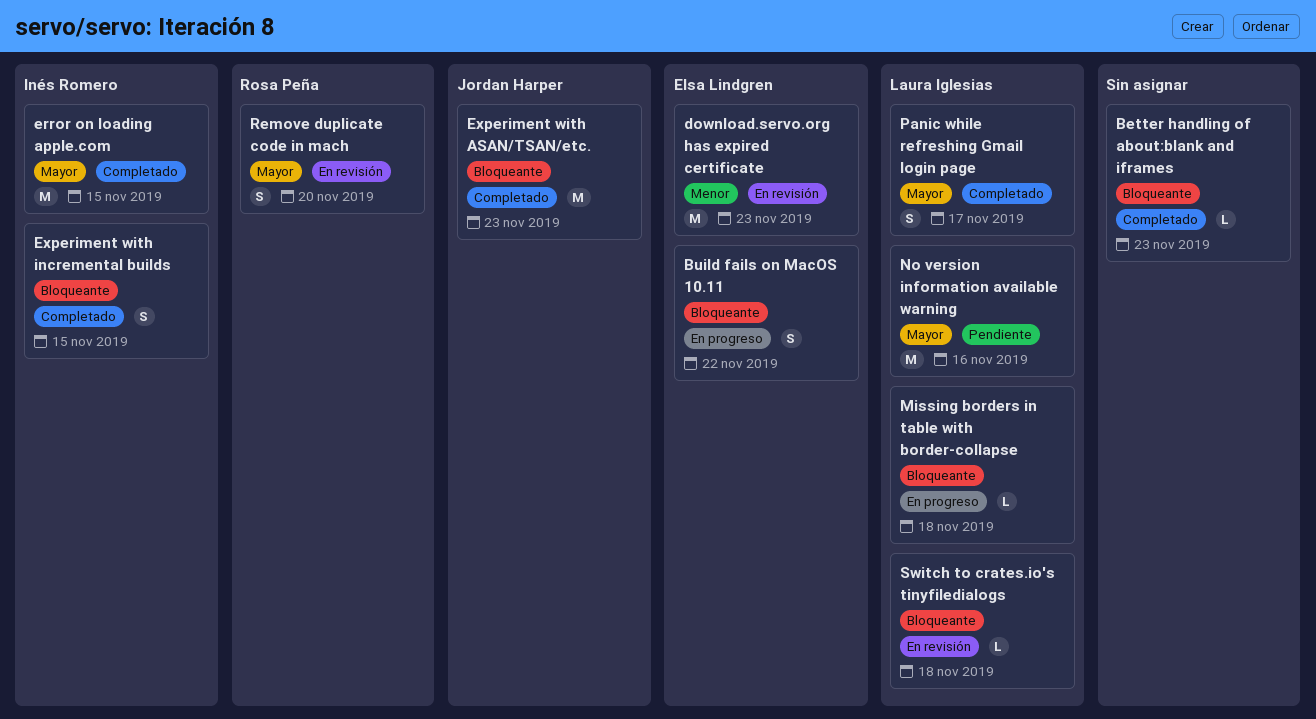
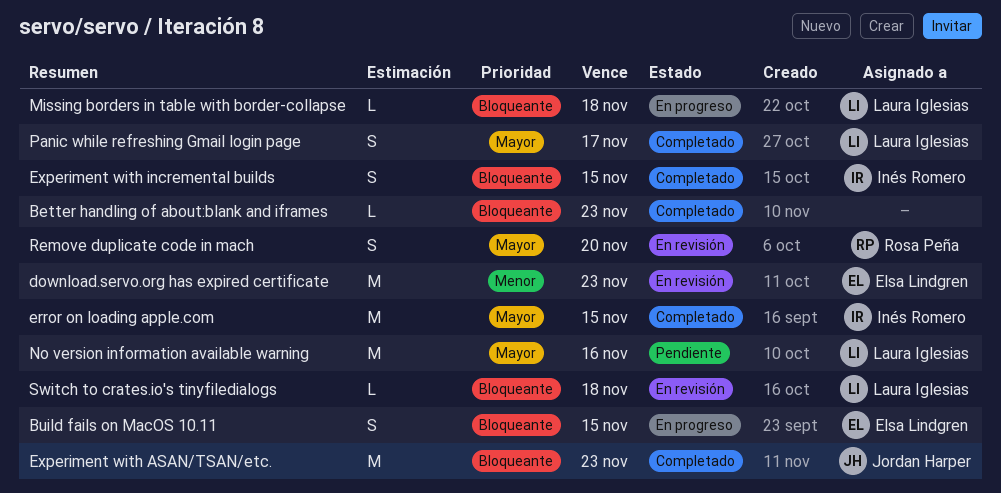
Build fails on MacOS 10.11, due: Nov 22 -> Nov 15

